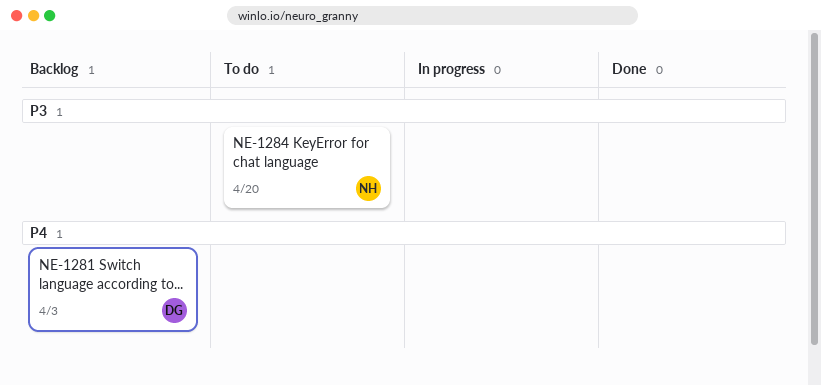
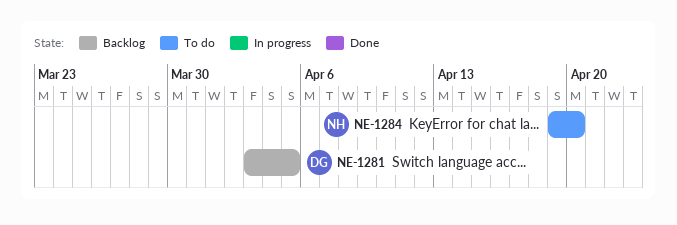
NE-1281, due: Apr 3 -> Apr 5

